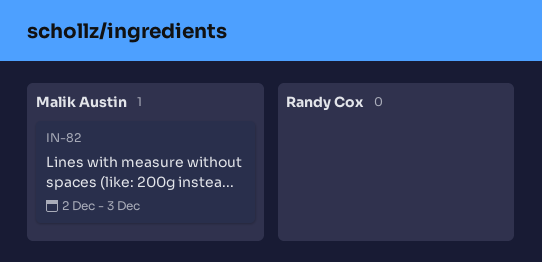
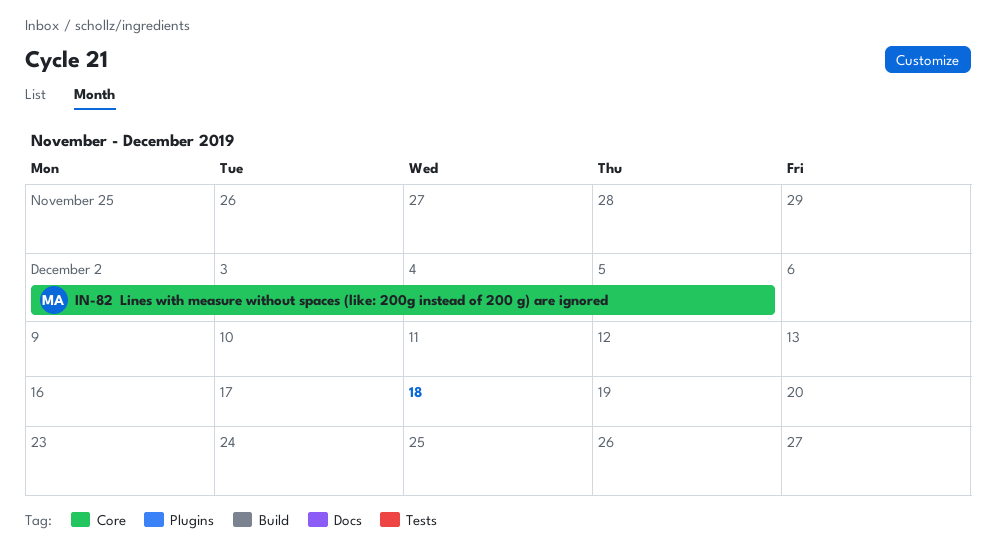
IN-82, due: Dec 3 -> Dec 5

